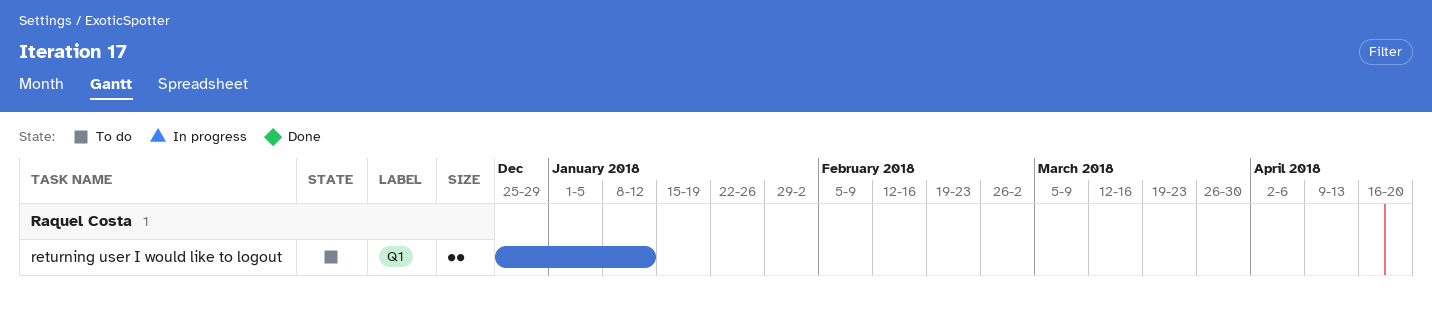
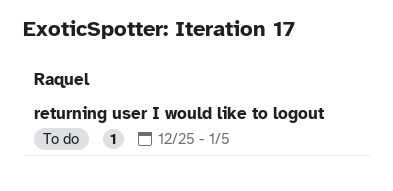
returning user I would like to logout, estimate: 2 -> 1
returning user I would like to logout, due: Jan 12 -> Jan 5

